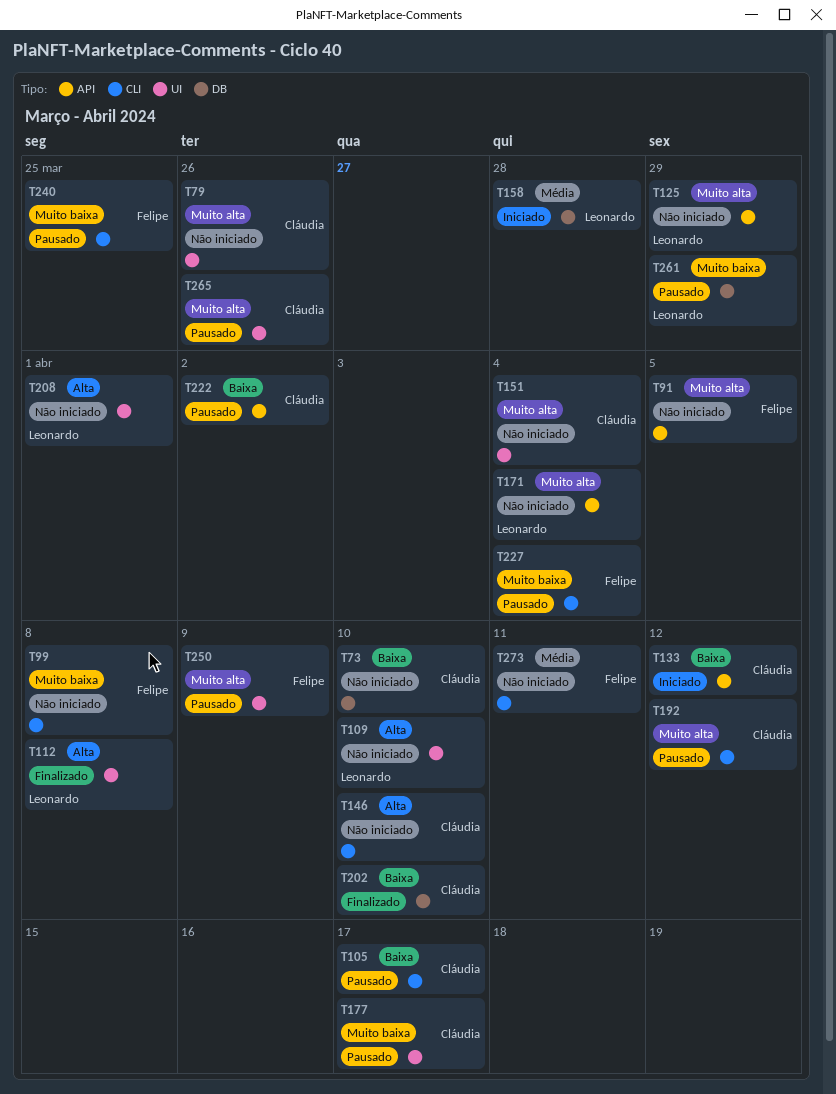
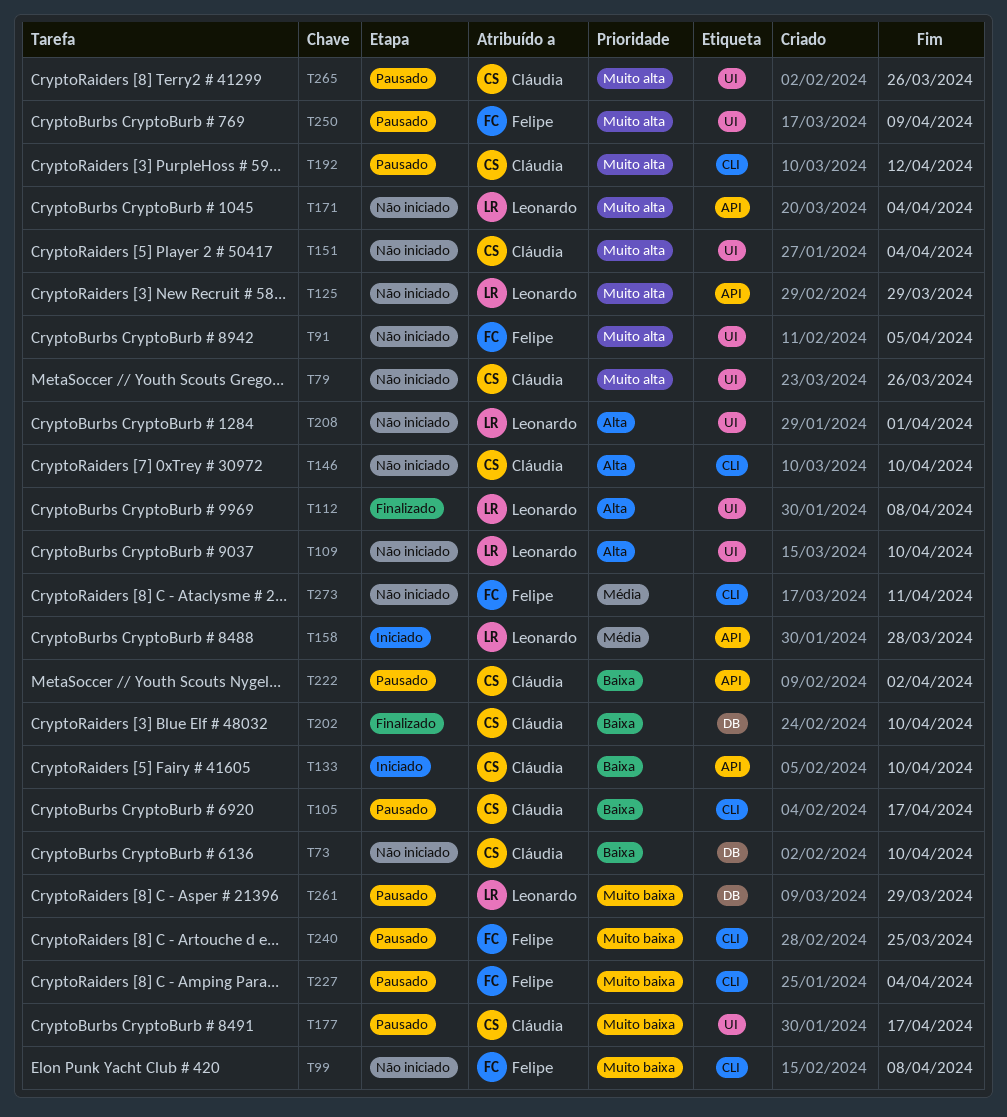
T91, label: API -> UI
T133, due: Apr 12 -> Apr 10
T158, label: DB -> API

